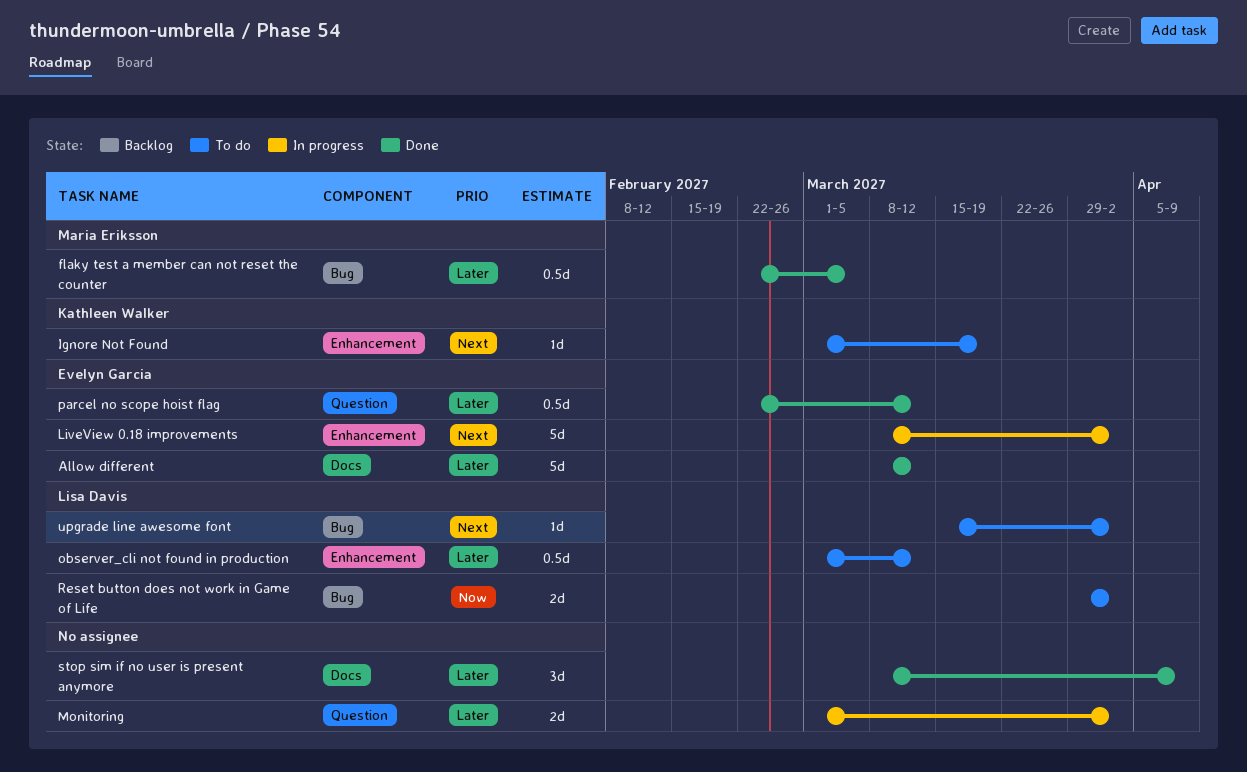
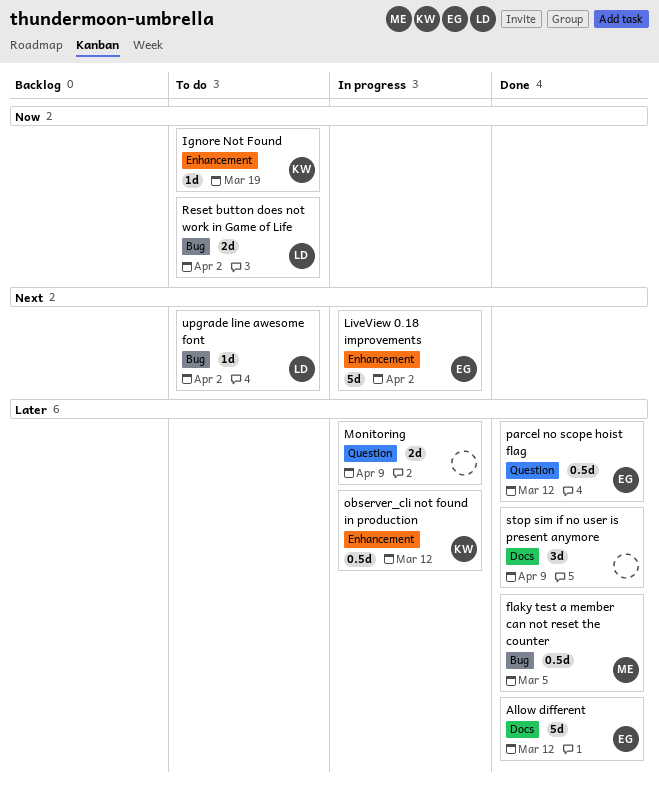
Ignore Not Found, priority: Next -> Now
Monitoring, due: Apr 2 -> Apr 9
observer_cli not found in production, status: To do -> In progress
observer_cli not found in production, owner: Lisa Davis -> Kathleen Walker

